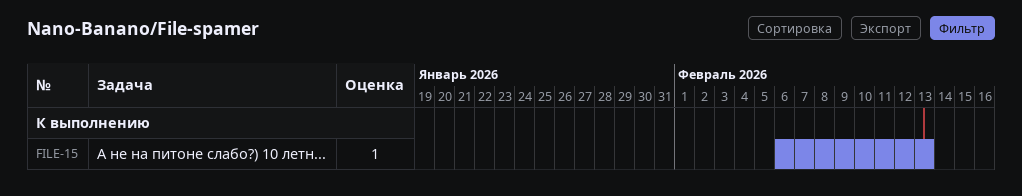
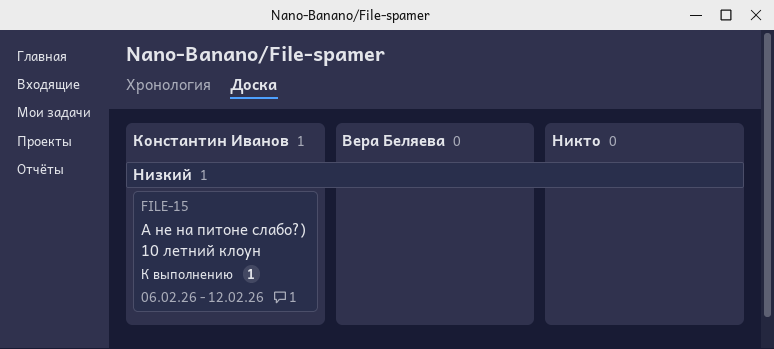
FILE-15, due: Feb 13 -> Feb 12

